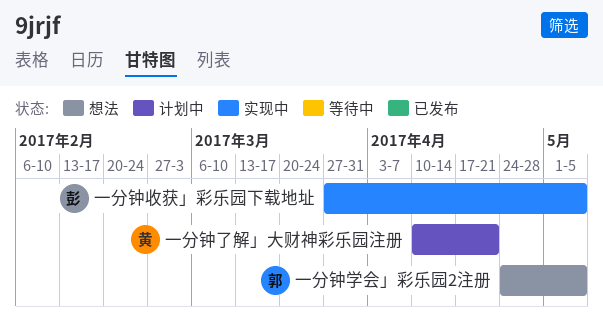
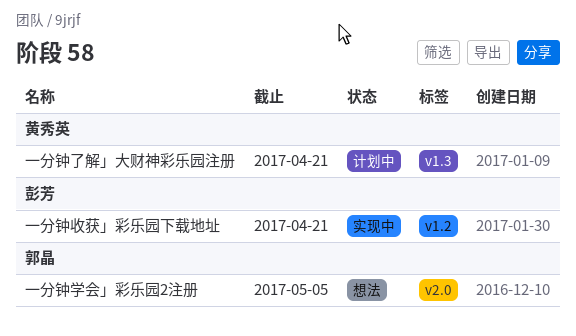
一分钟收获」彩乐园下载地址, due: May 5 -> Apr 21

